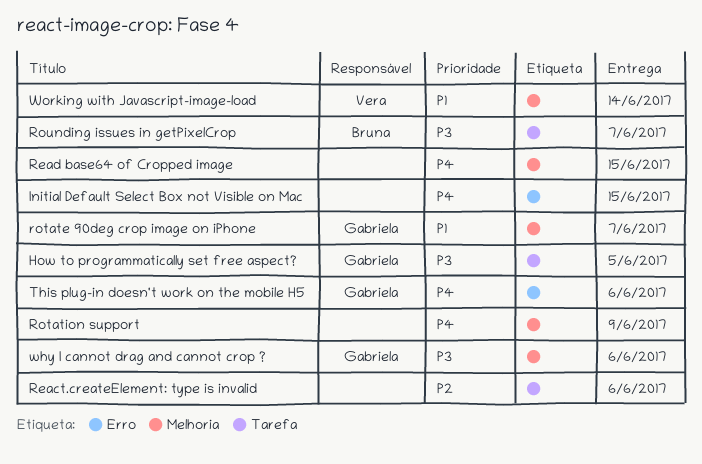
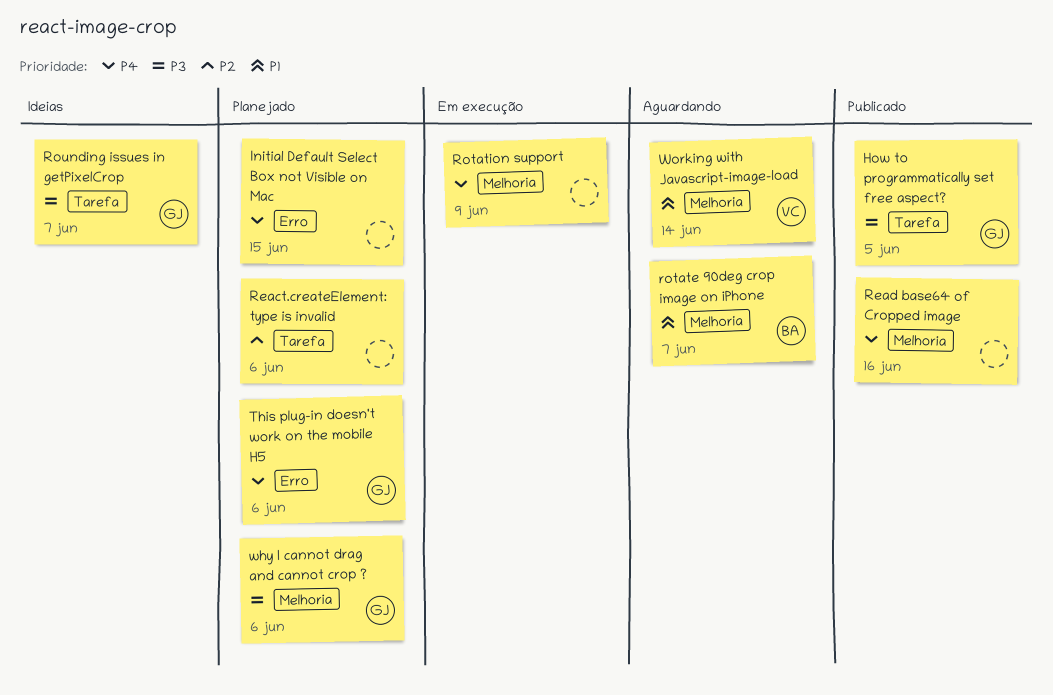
Read base64 of Cropped image, due: Jun 15 -> Jun 16
rotate 90deg crop image on iPhone, owner: Gabriela -> Bruna
Rounding issues in getPixelCrop, owner: Bruna -> Gabriela

